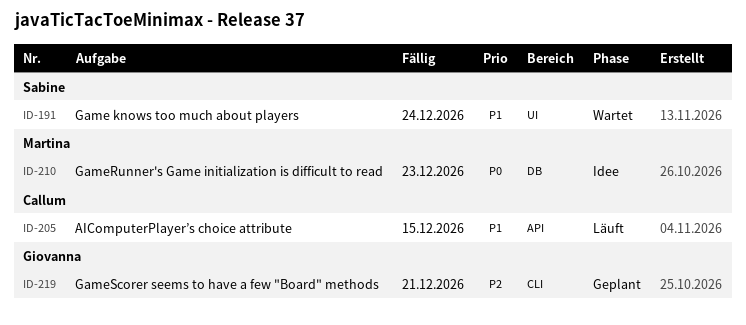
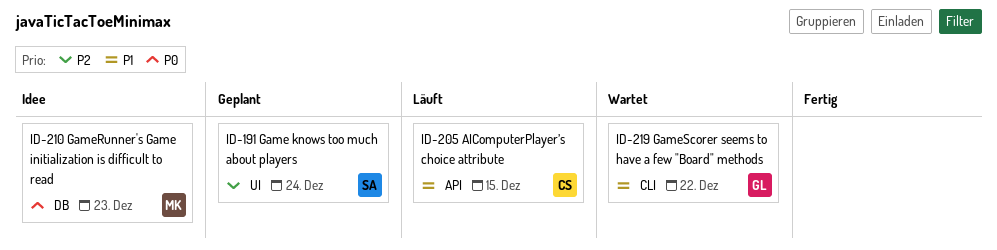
ID-191, status: Wartet -> Geplant
ID-191, priority: P1 -> P2
ID-219, status: Geplant -> Wartet
ID-219, priority: P2 -> P1
ID-219, due: Dec 21 -> Dec 22

